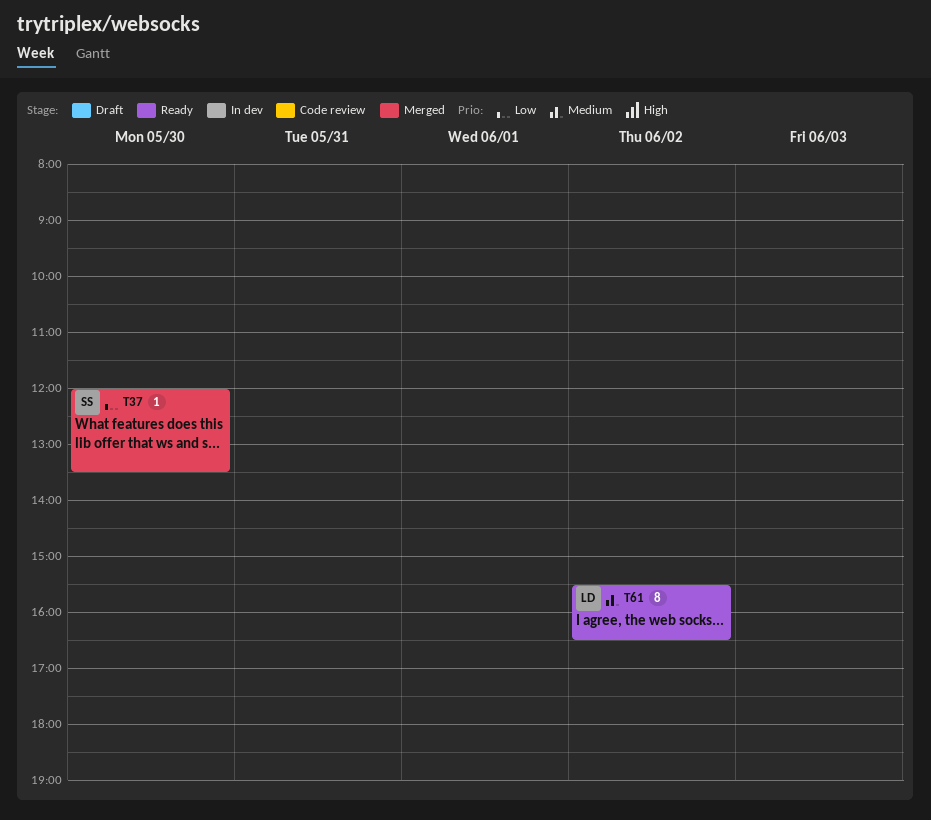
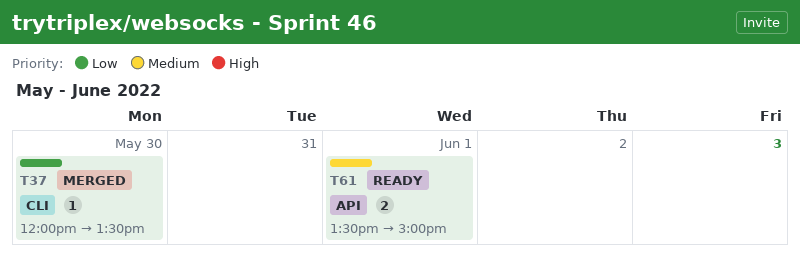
T61, estimate: 8 -> 2
T61, day: Jun 2 -> Jun 1
T61, begins: 15:30 -> 13:30
T61, ends: 16:30 -> 15:00

